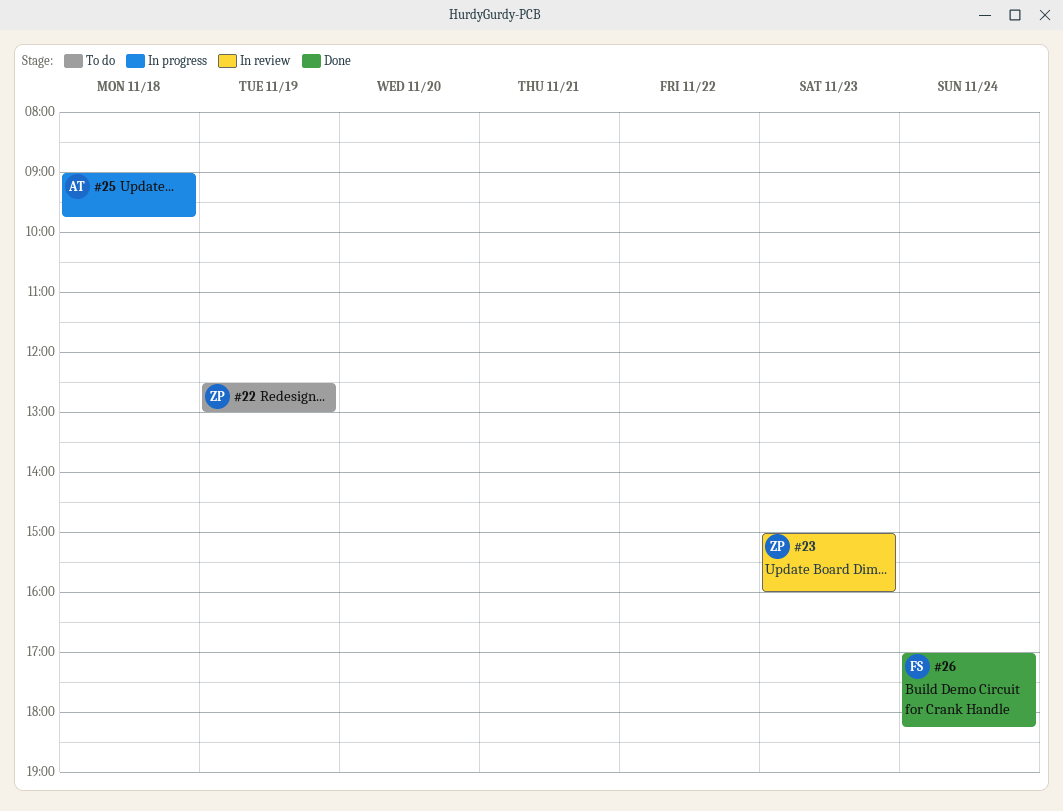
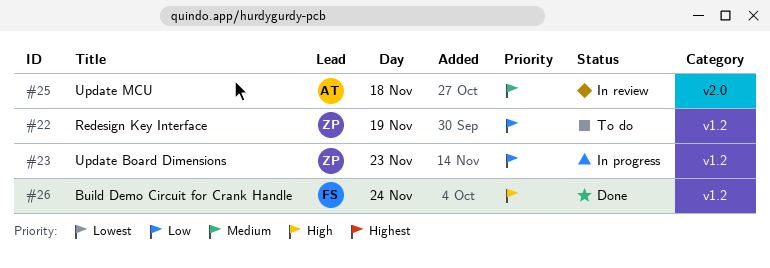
#23, status: In review -> In progress
#25, status: In progress -> In review

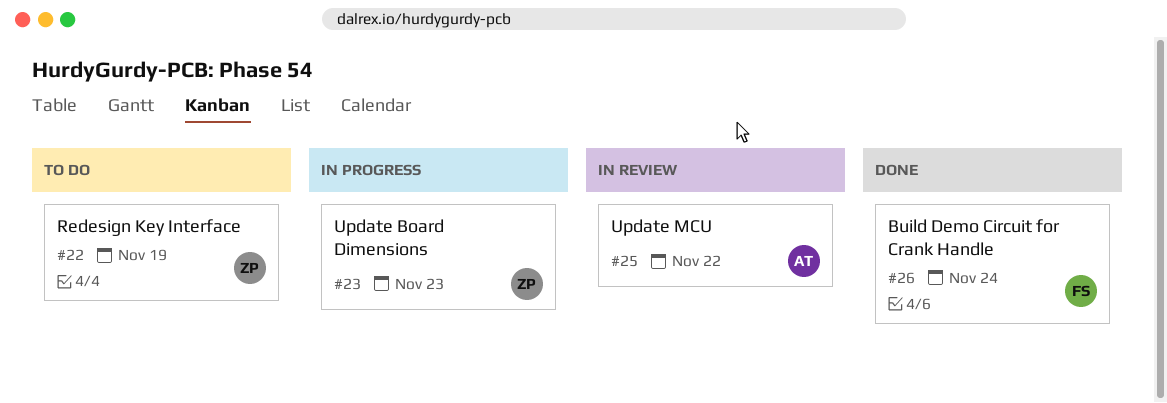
#25, day: Nov 18 -> Nov 22

